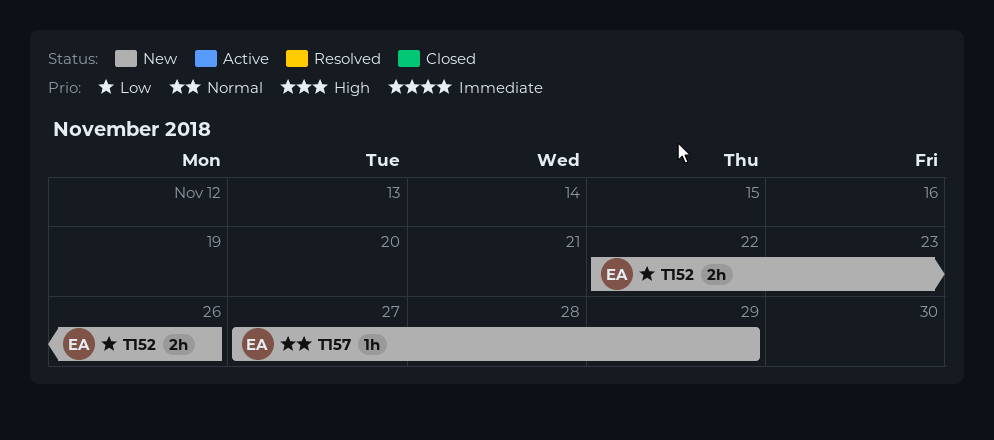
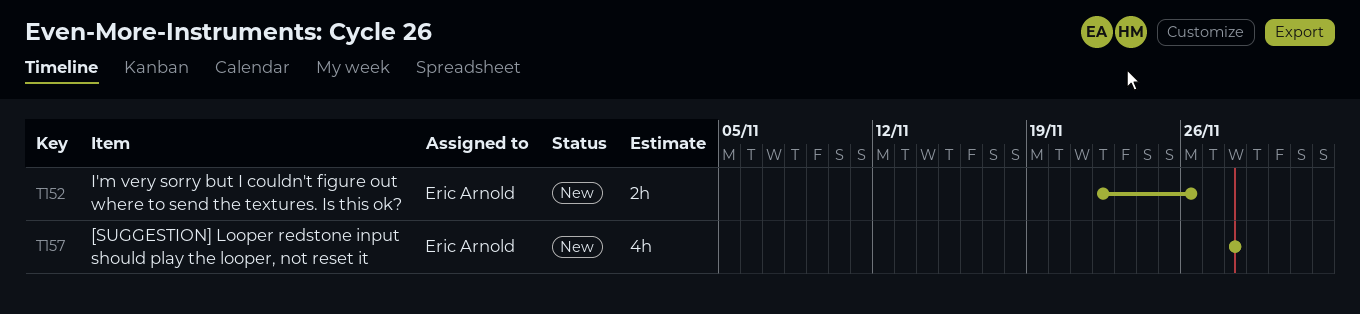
T157, estimate: 1h -> 4h
T157, start: Nov 27 -> Nov 28
T157, due: Nov 29 -> Nov 28

